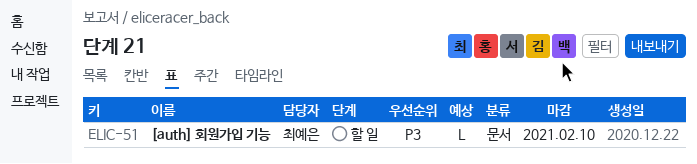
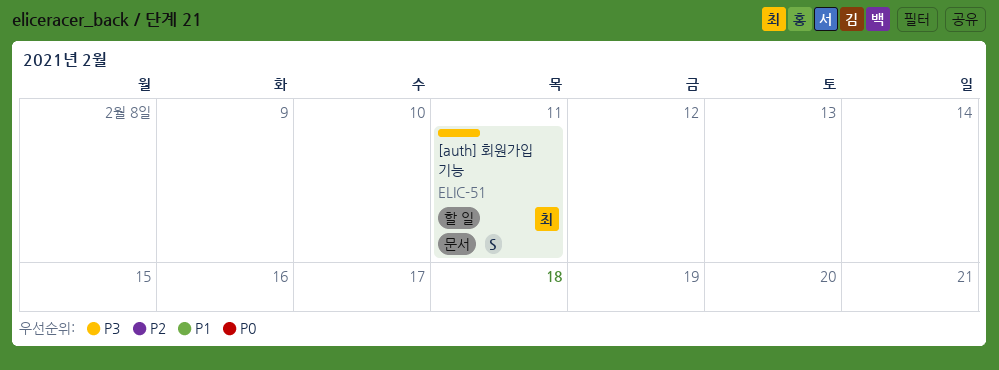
ELIC-51, estimate: L -> S
ELIC-51, due: Feb 10 -> Feb 11

